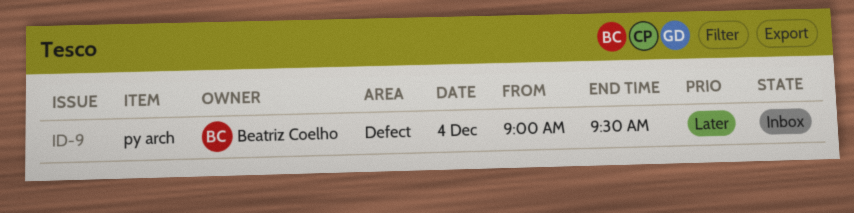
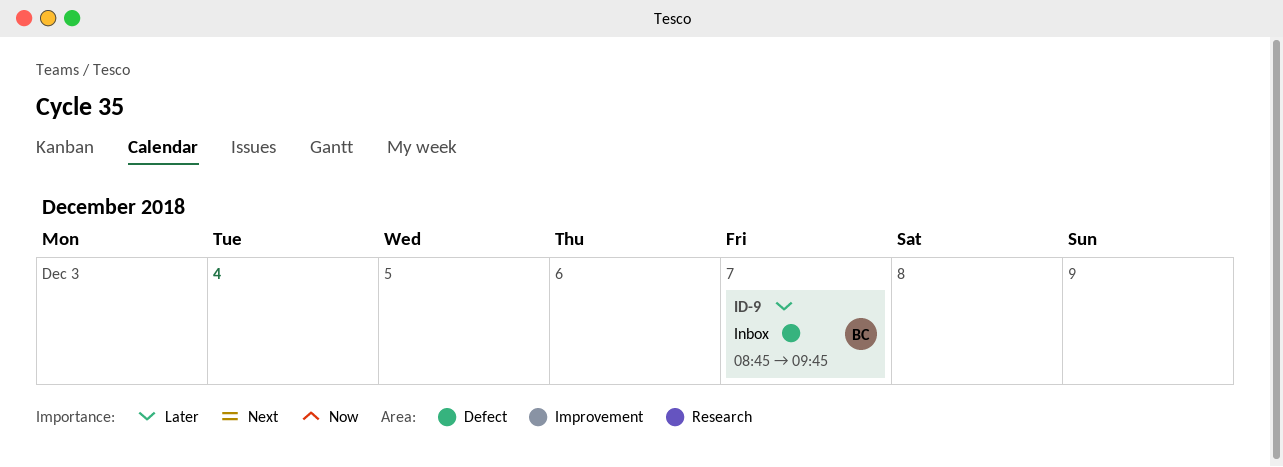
ID-9, day: Dec 4 -> Dec 7
ID-9, begins: 09:00 -> 08:45
ID-9, ends: 09:30 -> 09:45

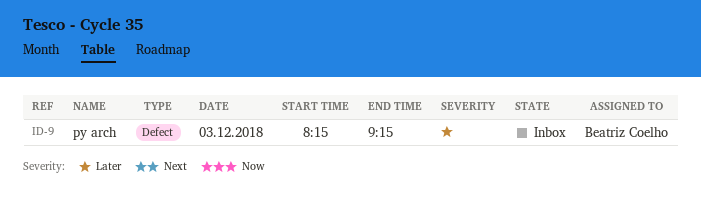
ID-9, day: Dec 7 -> Dec 3
ID-9, begins: 08:45 -> 08:15
ID-9, ends: 09:45 -> 09:15

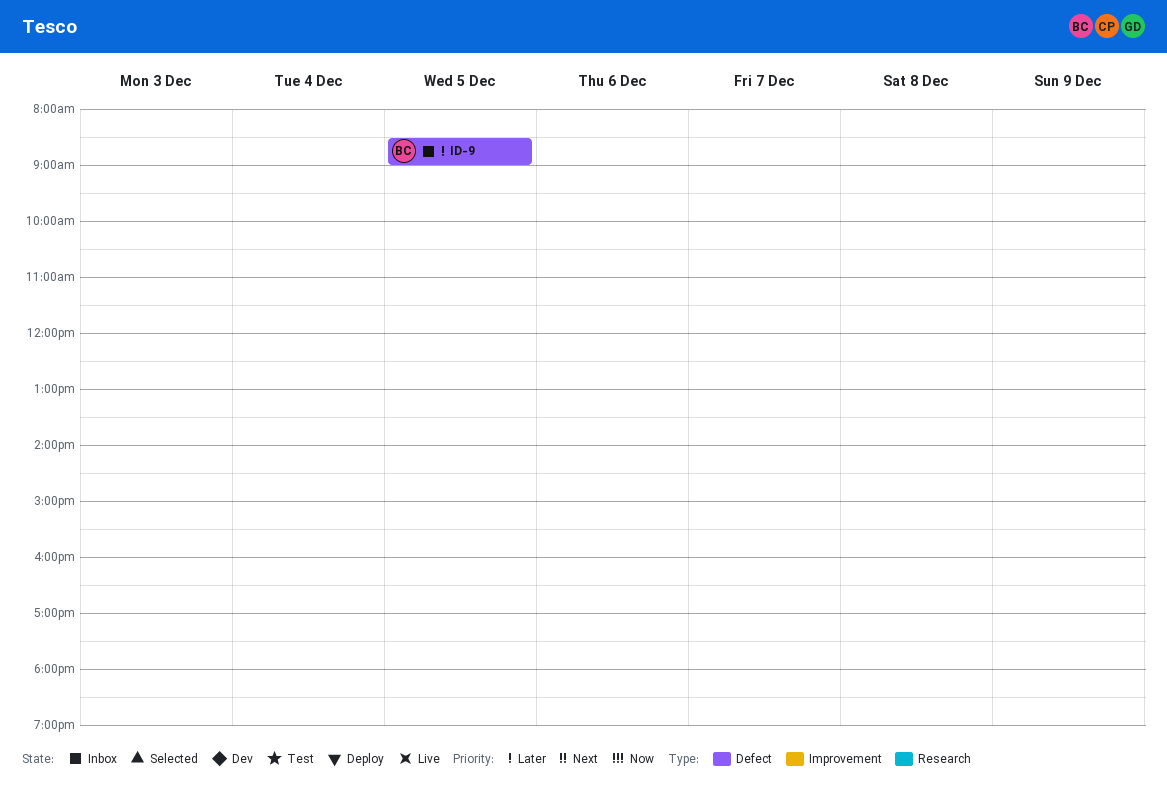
ID-9, day: Dec 3 -> Dec 5
ID-9, begins: 08:15 -> 08:30
ID-9, ends: 09:15 -> 09:00

